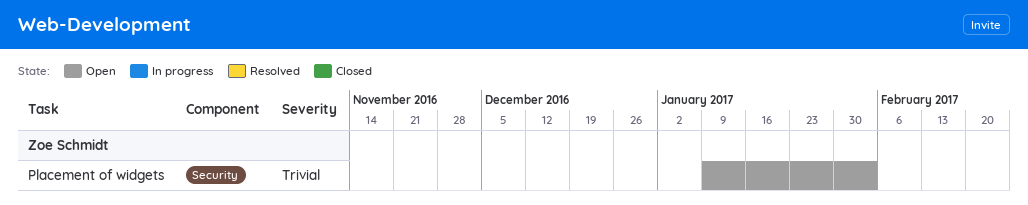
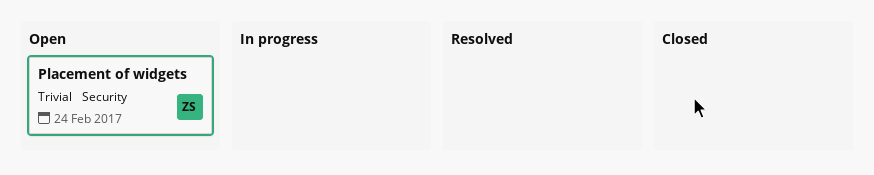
Placement of widgets, due: Feb 3 -> Feb 24

